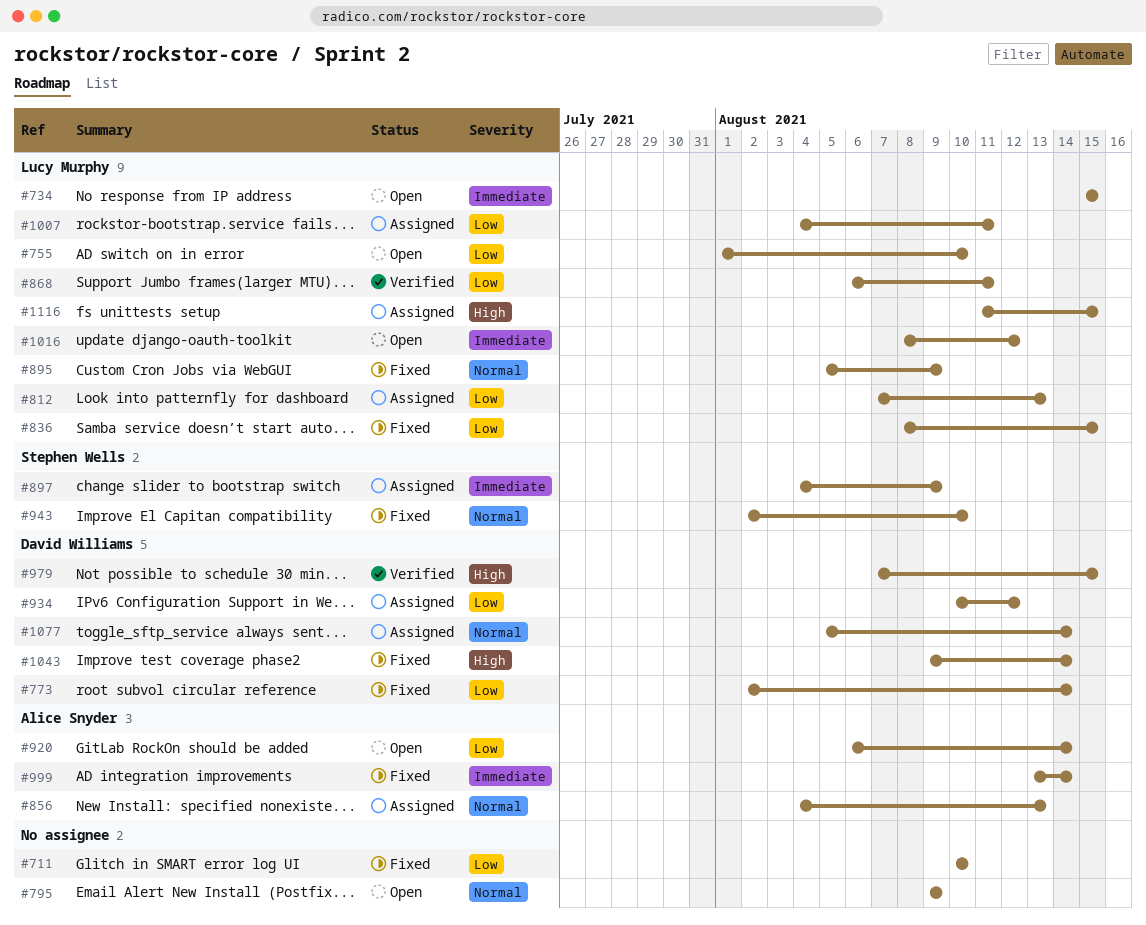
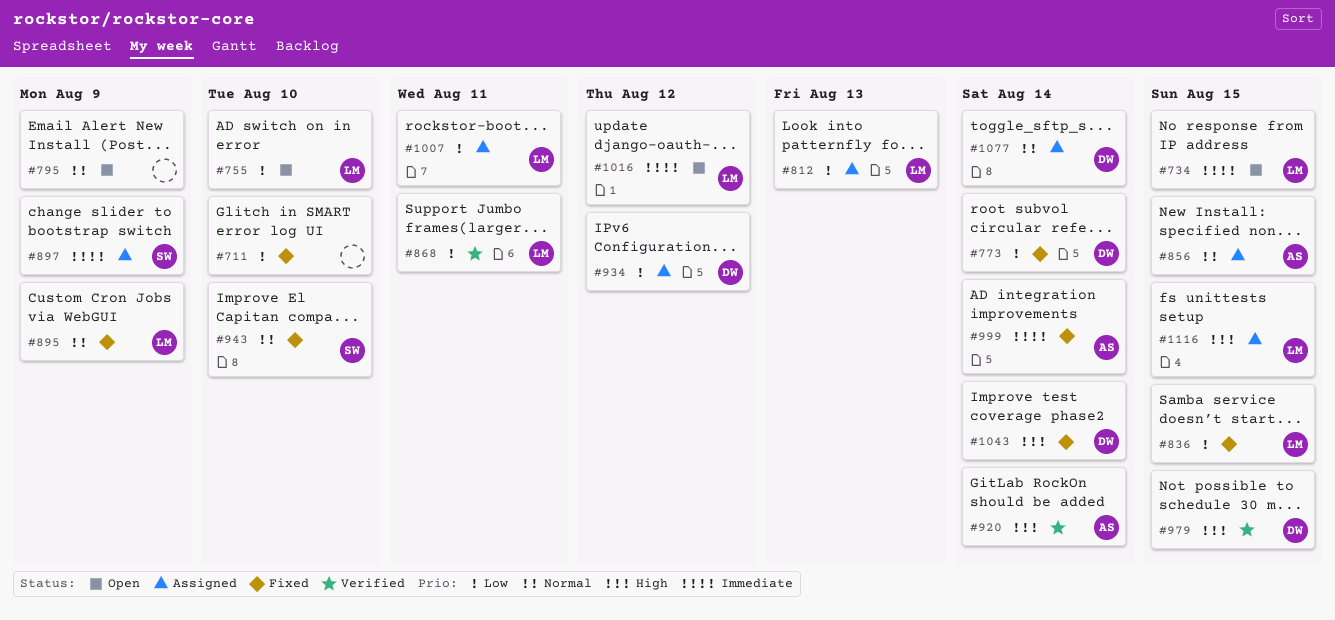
#856, due: Aug 13 -> Aug 15
#920, status: Open -> Verified
#920, priority: Low -> High

